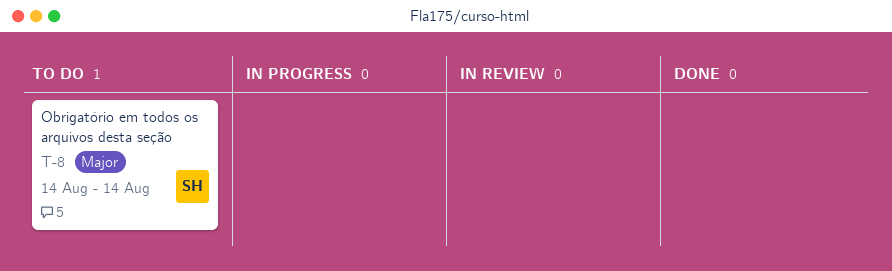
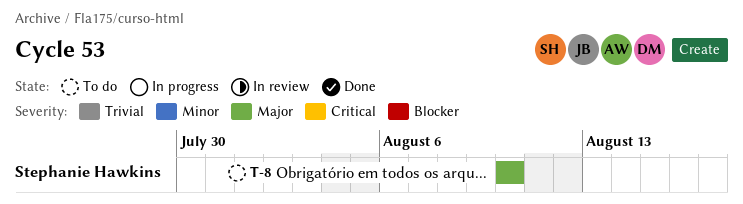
T-8, start: Aug 14 -> Aug 10
T-8, due: Aug 14 -> Aug 10

